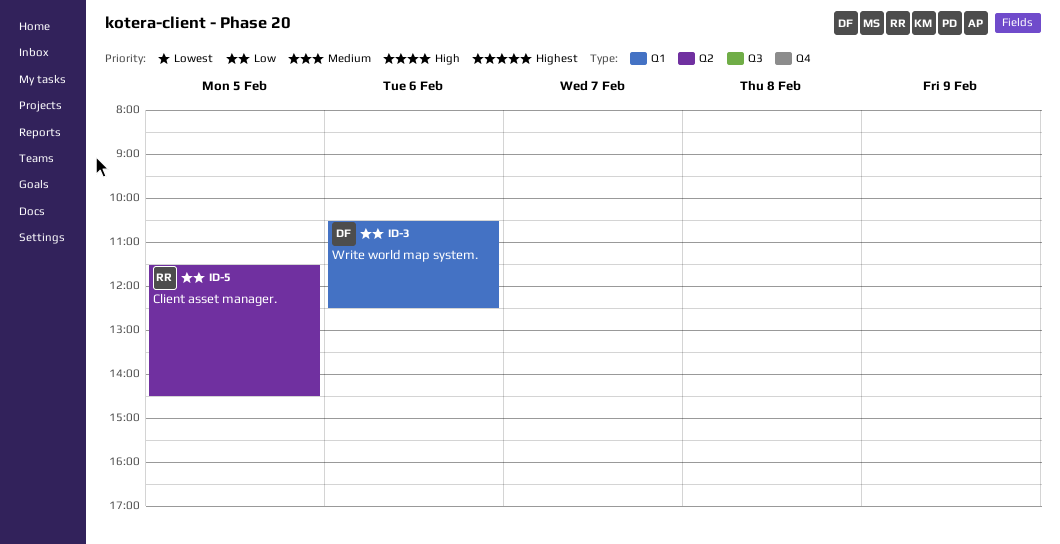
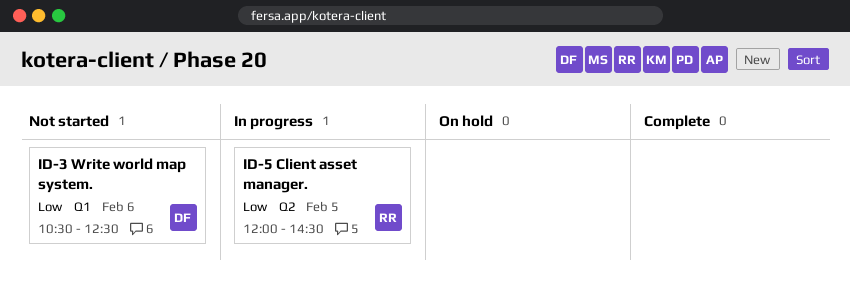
ID-5, begins: 11:30 -> 12:00

